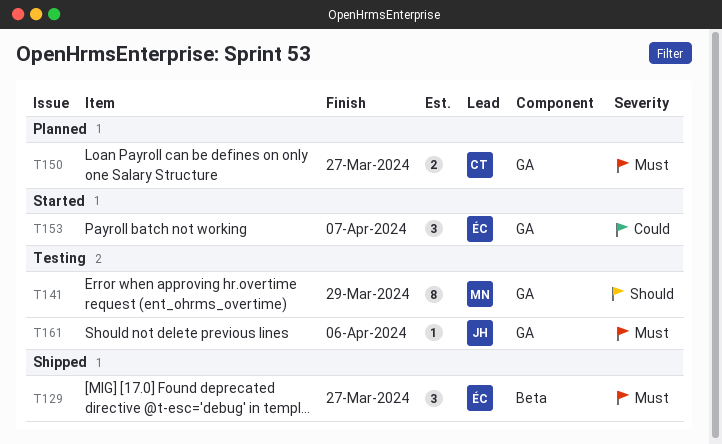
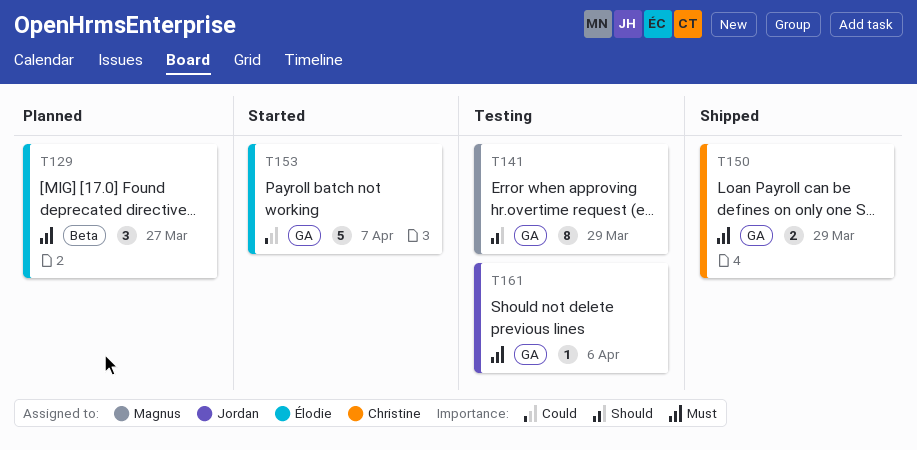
T129, status: Shipped -> Planned
T150, status: Planned -> Shipped
T150, due: Mar 27 -> Mar 29
T153, estimate: 3 -> 5

